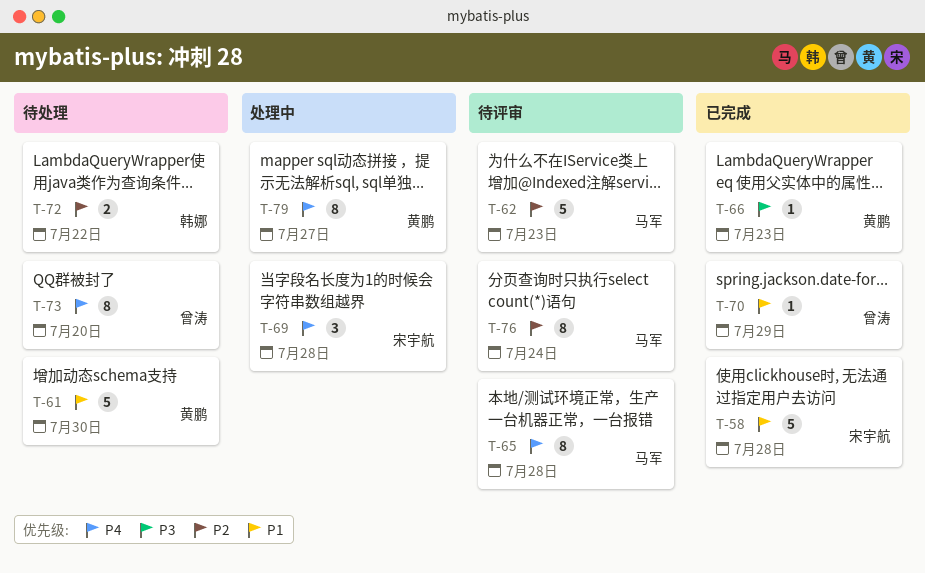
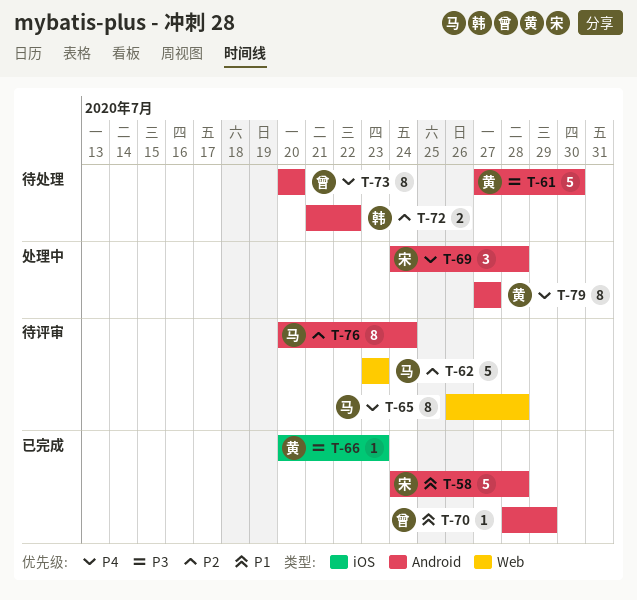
T-61, priority: P1 -> P3

